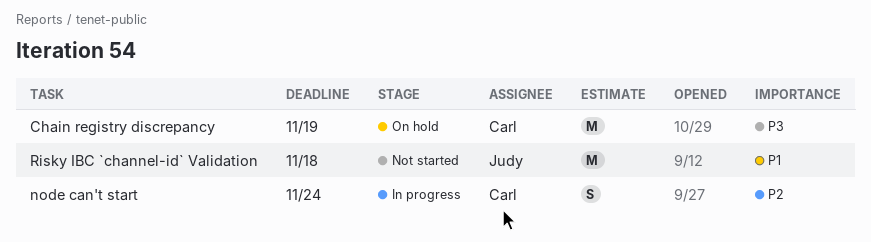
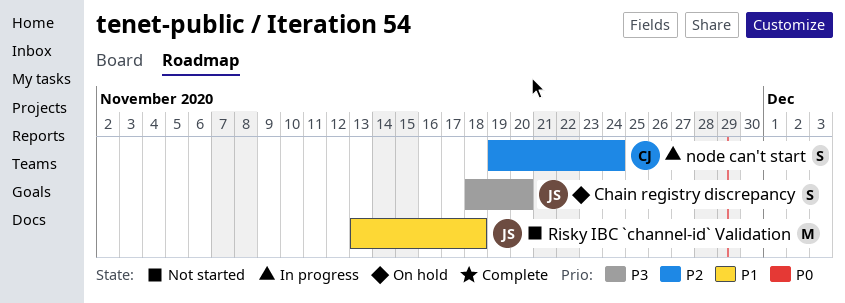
Chain registry discrepancy, owner: Carl -> Judy
Chain registry discrepancy, estimate: M -> S
Chain registry discrepancy, due: Nov 19 -> Nov 20

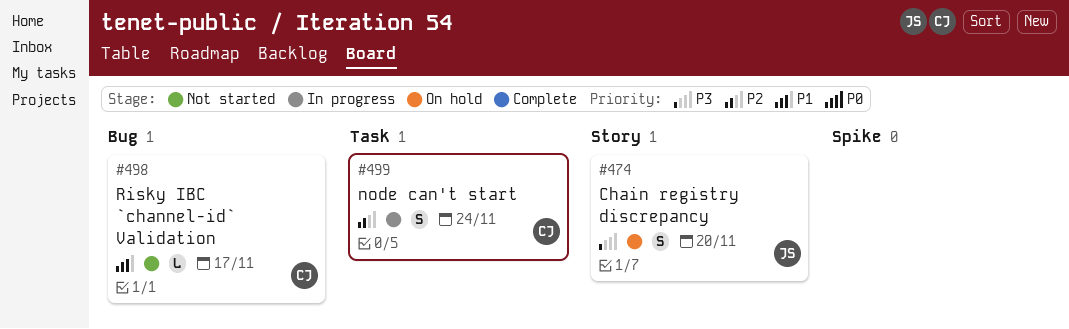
Risky IBC `channel-id` Validation, owner: JS -> CJ
Risky IBC `channel-id` Validation, estimate: M -> L
Risky IBC `channel-id` Validation, due: Nov 18 -> Nov 17

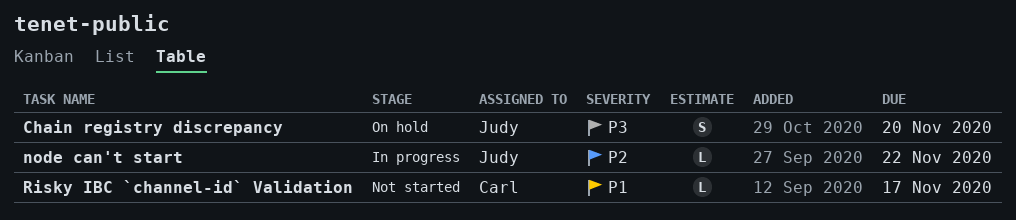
node can't start, owner: Carl -> Judy
node can't start, estimate: S -> L
node can't start, due: Nov 24 -> Nov 22

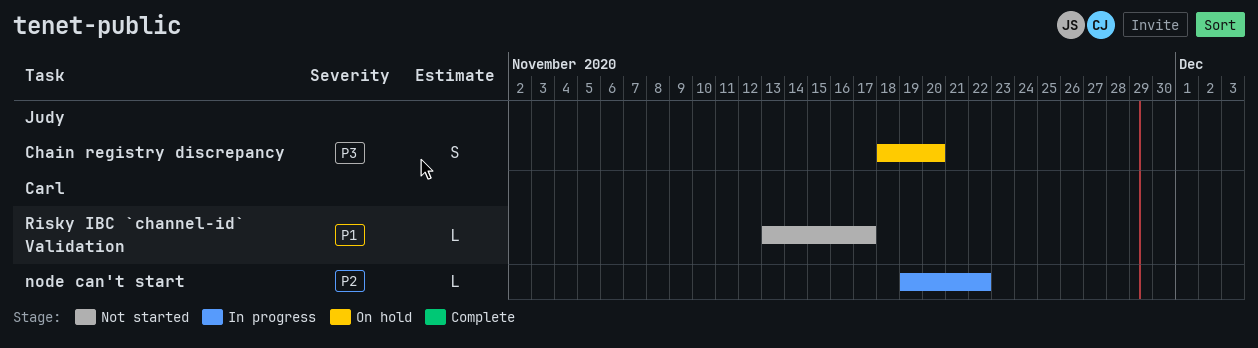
node can't start, owner: Judy -> Carl

